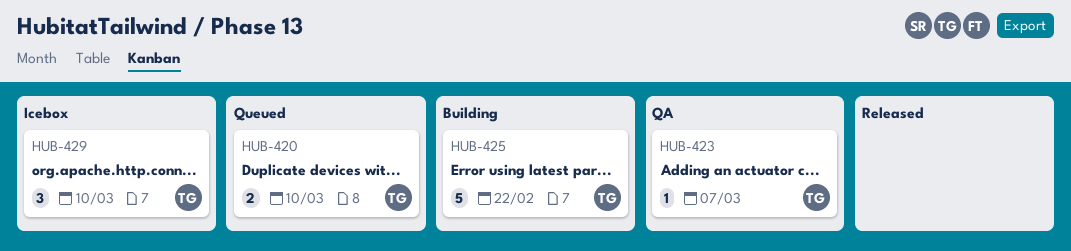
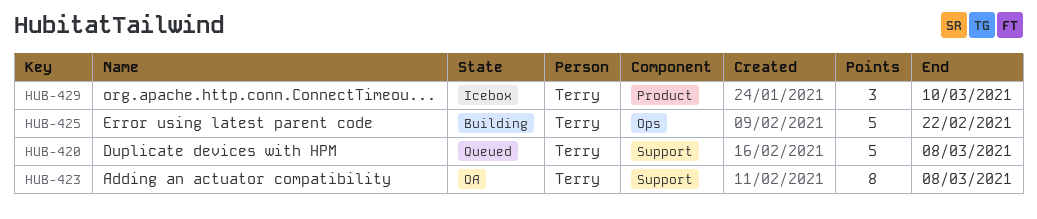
HUB-420, estimate: 2 -> 5
HUB-420, due: Mar 10 -> Mar 8
HUB-423, estimate: 1 -> 8
HUB-423, due: Mar 7 -> Mar 8

